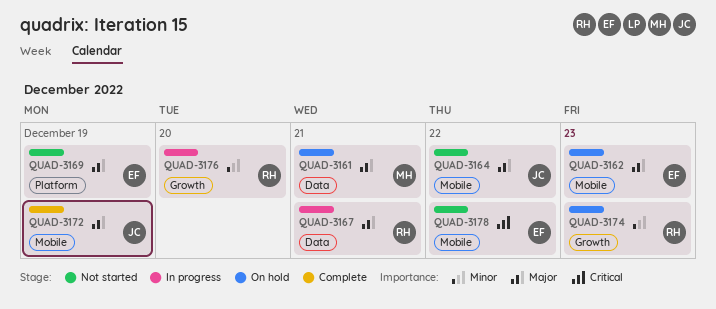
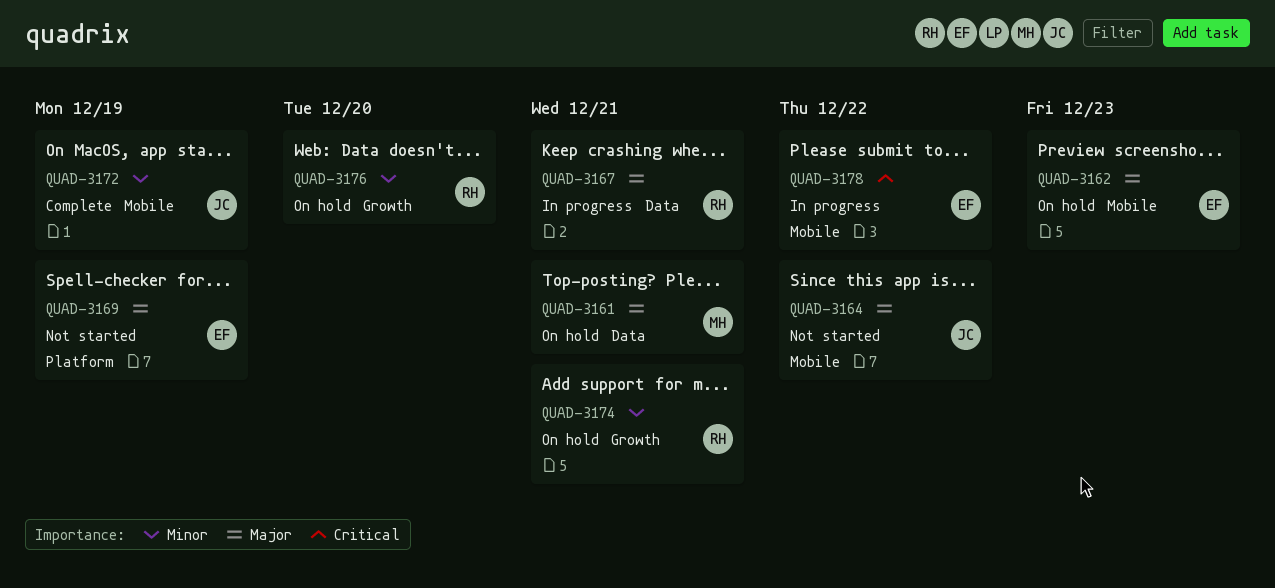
QUAD-3172, priority: Major -> Minor
QUAD-3174, due: Dec 23 -> Dec 21
QUAD-3176, status: In progress -> On hold
QUAD-3178, status: Not started -> In progress

